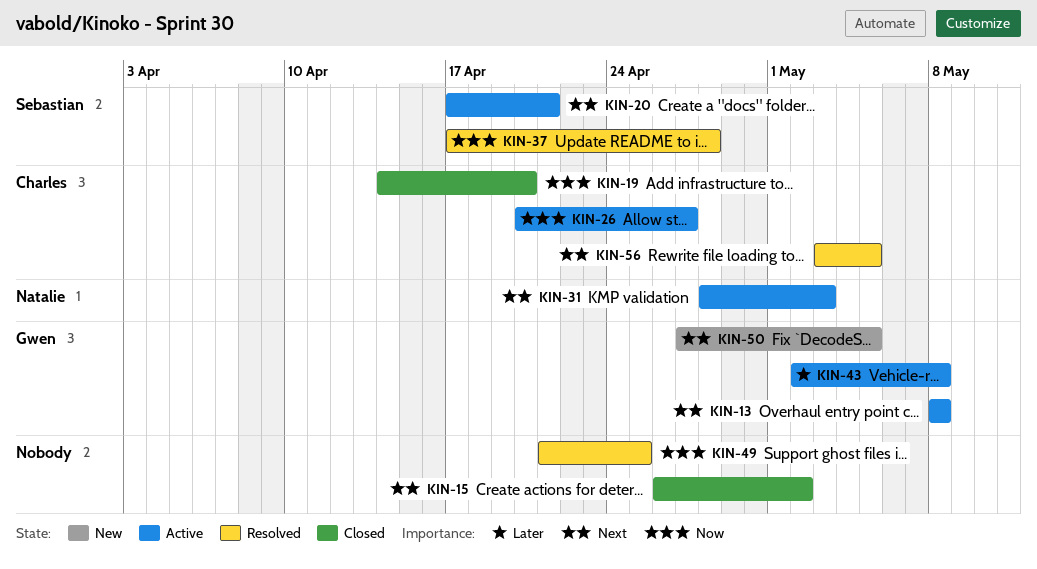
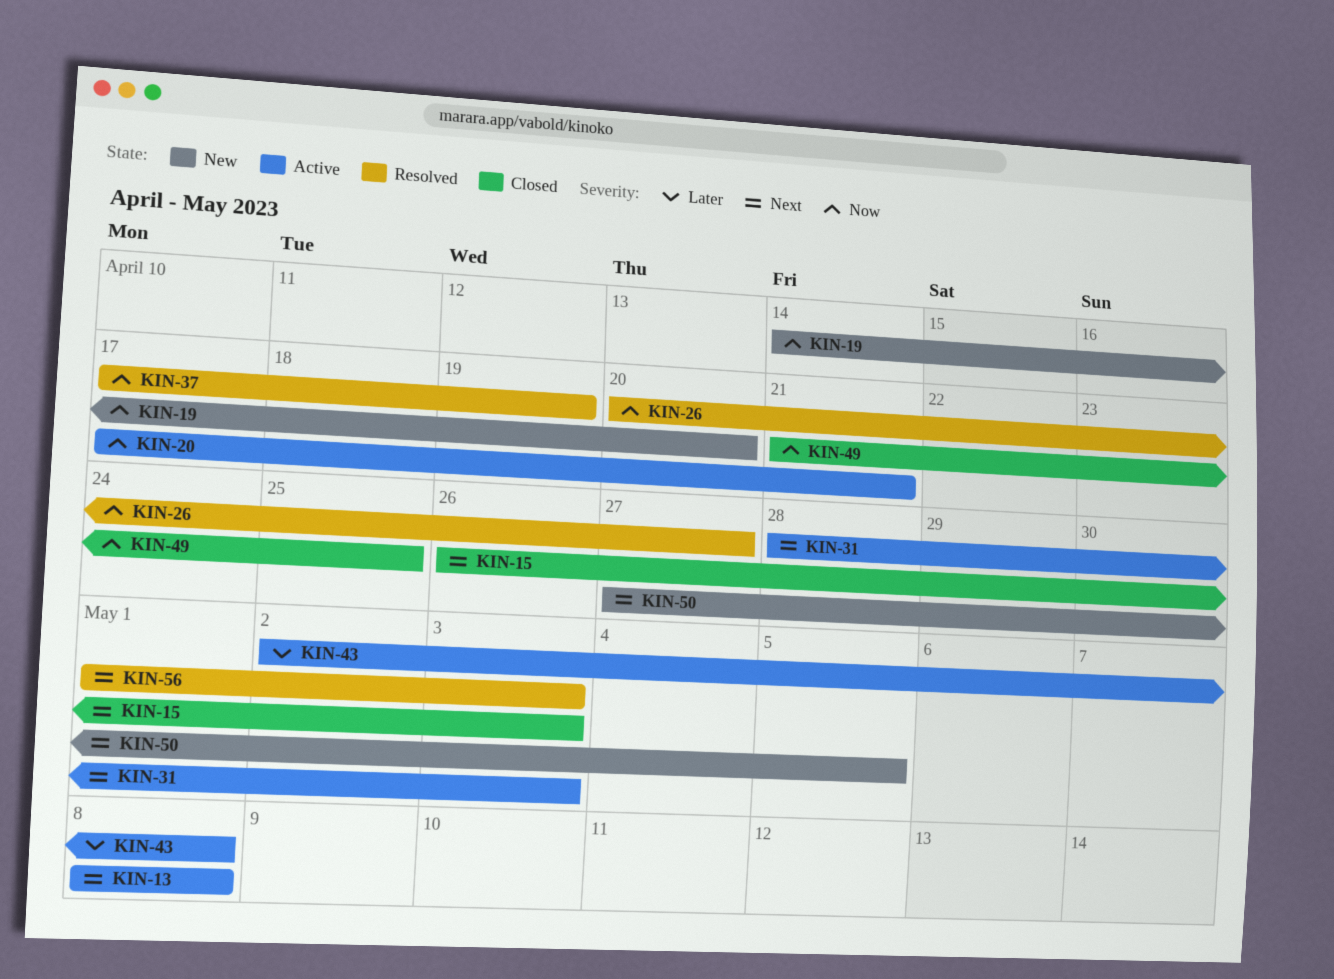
KIN-15, due: May 2 -> May 3
KIN-19, status: Closed -> New
KIN-20, priority: Next -> Now
KIN-26, status: Active -> Resolved
KIN-37, due: Apr 28 -> Apr 19
KIN-49, status: Resolved -> Closed
KIN-56, start: May 3 -> May 1
KIN-56, due: May 5 -> May 3

